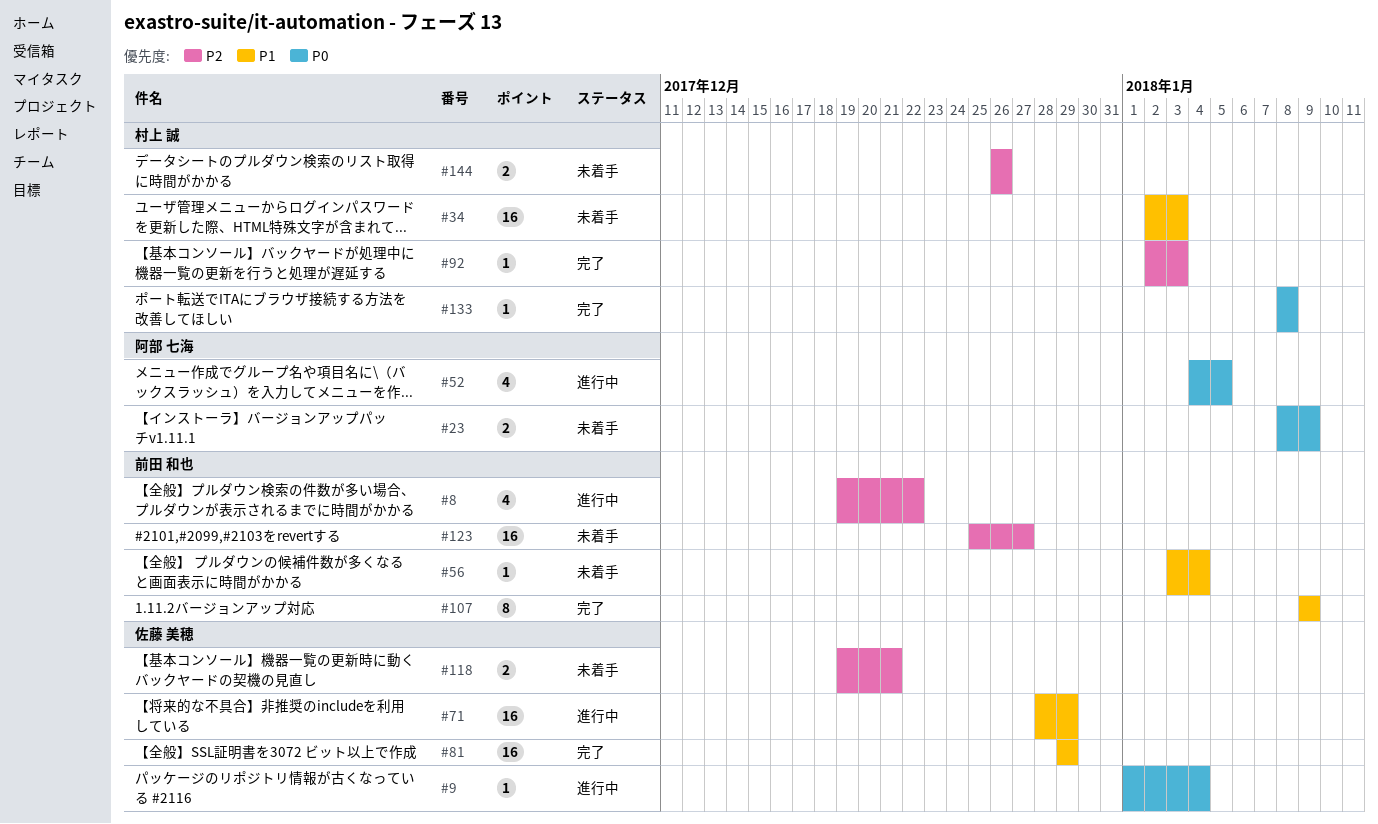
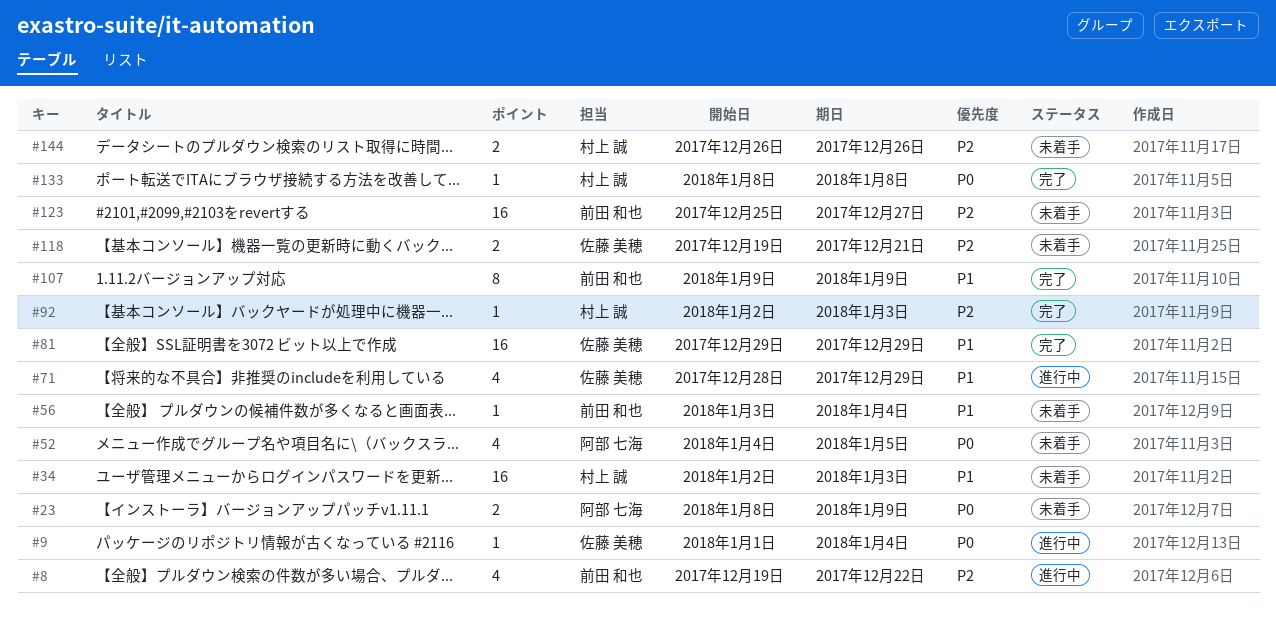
#52, status: 進行中 -> 未着手
#71, estimate: 16 -> 4

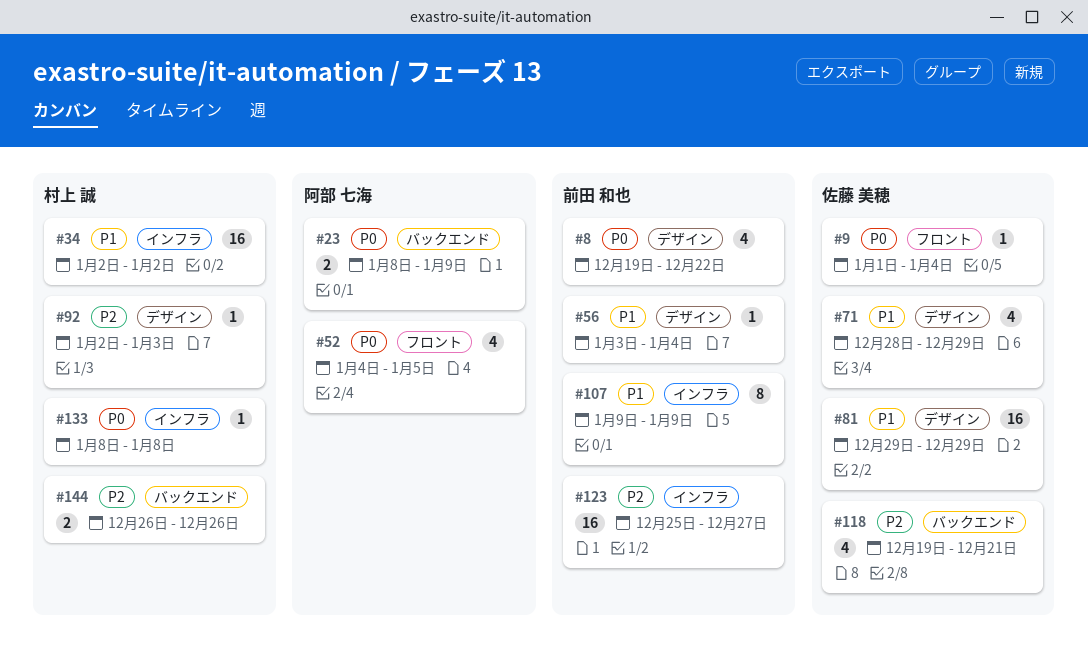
#8, priority: P2 -> P0
#34, due: Jan 3 -> Jan 2
#118, estimate: 2 -> 4

